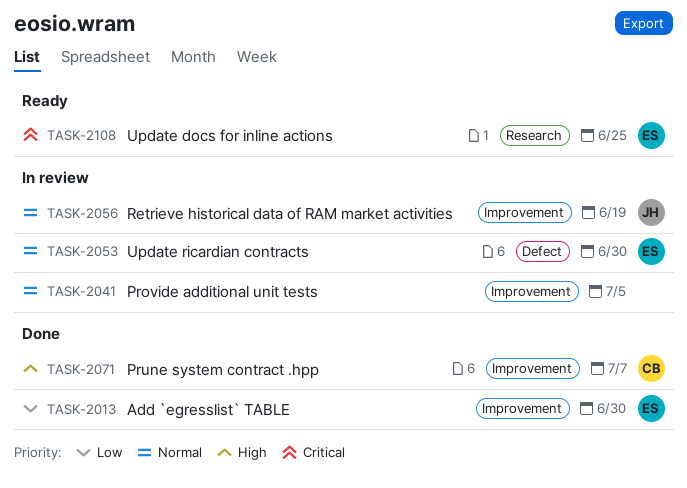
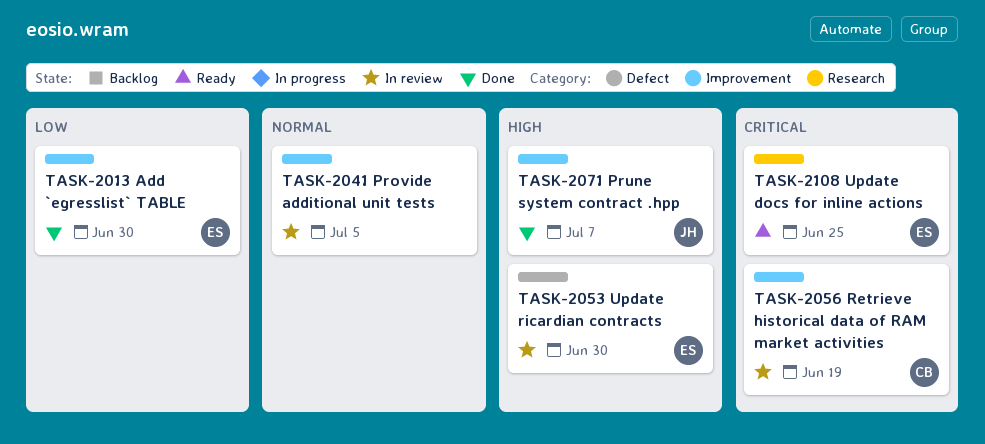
TASK-2053, priority: Normal -> High
TASK-2056, owner: JH -> CB
TASK-2056, priority: Normal -> Critical
TASK-2071, owner: CB -> JH

